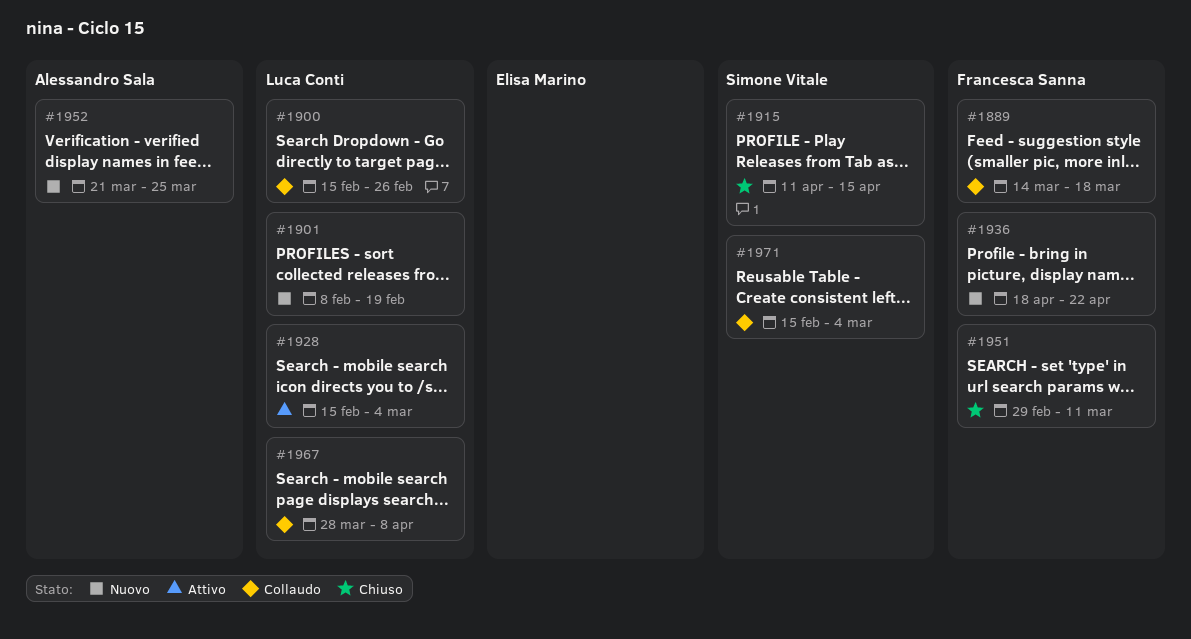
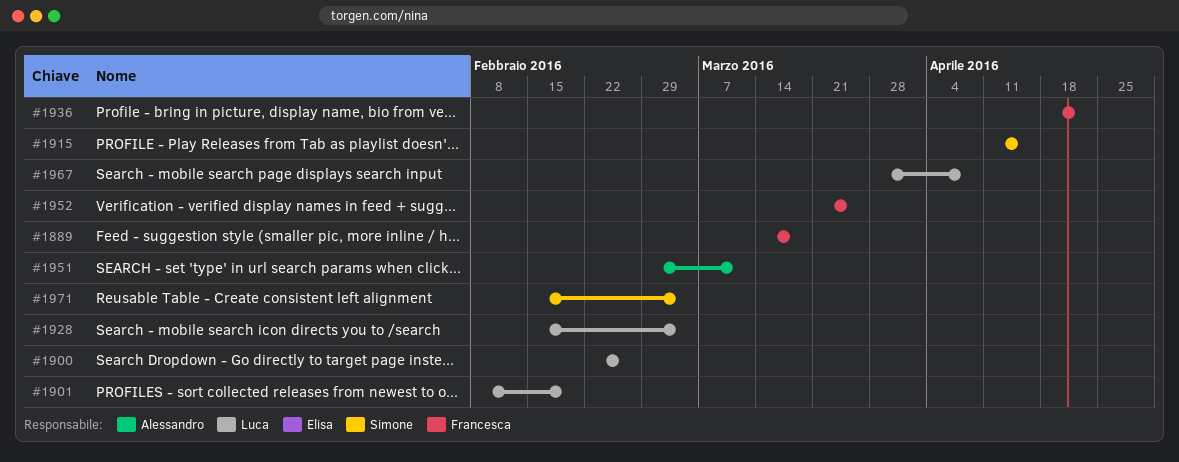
#1900, start: Feb 15 -> Feb 22
#1951, owner: Francesca Sanna -> Alessandro Sala
#1952, owner: Alessandro Sala -> Francesca Sanna

